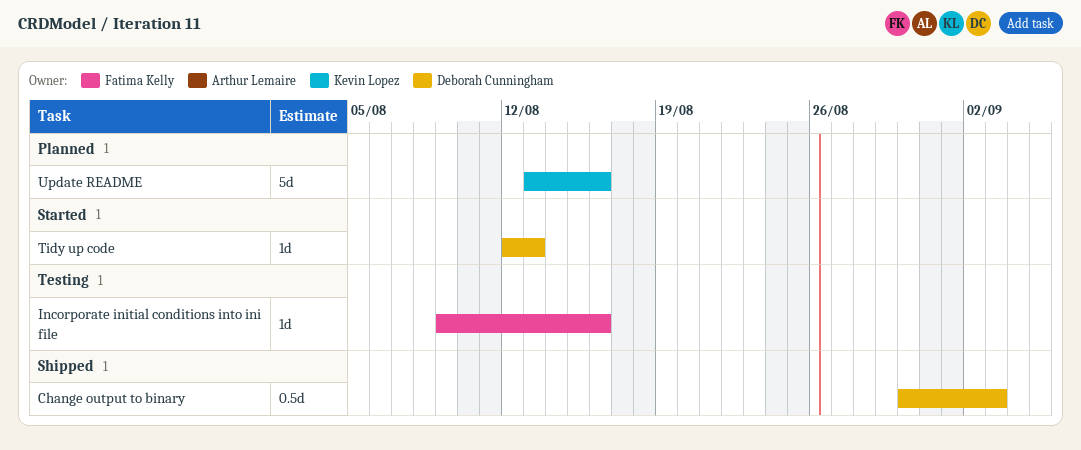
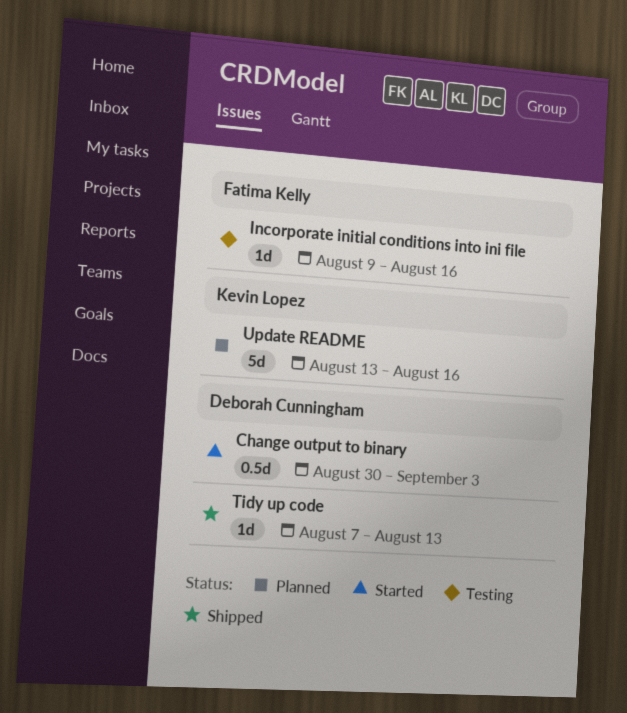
Change output to binary, status: Shipped -> Started
Tidy up code, status: Started -> Shipped
Tidy up code, start: Aug 12 -> Aug 7

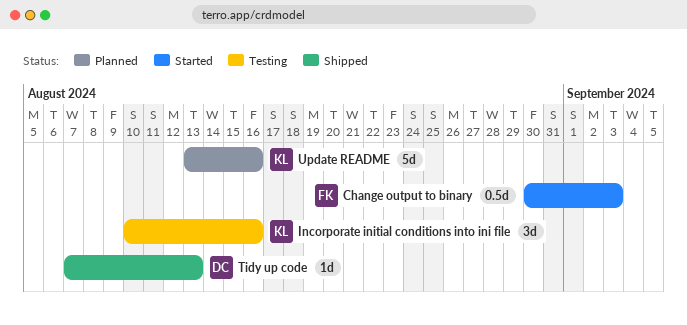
Change output to binary, owner: Deborah Cunningham -> Fatima Kelly
Incorporate initial conditions into ini file, owner: Fatima Kelly -> Kevin Lopez
Incorporate initial conditions into ini file, estimate: 1d -> 3d
Incorporate initial conditions into ini file, start: Aug 9 -> Aug 10

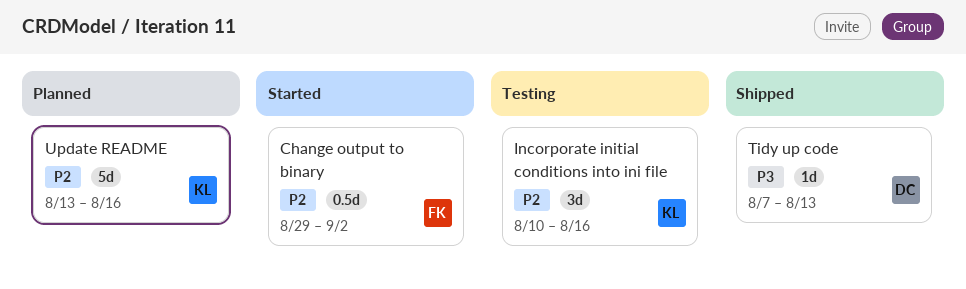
Change output to binary, start: Aug 30 -> Aug 29
Change output to binary, due: Sep 3 -> Sep 2

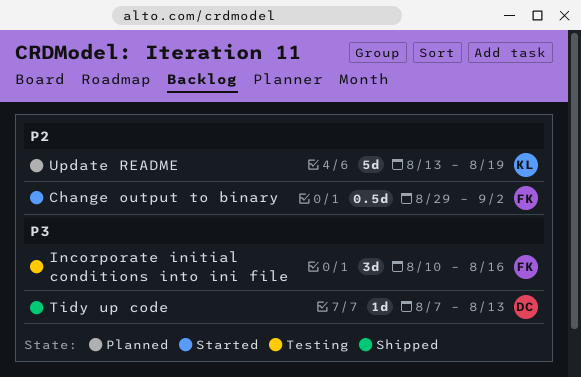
Incorporate initial conditions into ini file, owner: KL -> FK
Incorporate initial conditions into ini file, priority: P2 -> P3
Update README, due: Aug 16 -> Aug 19

